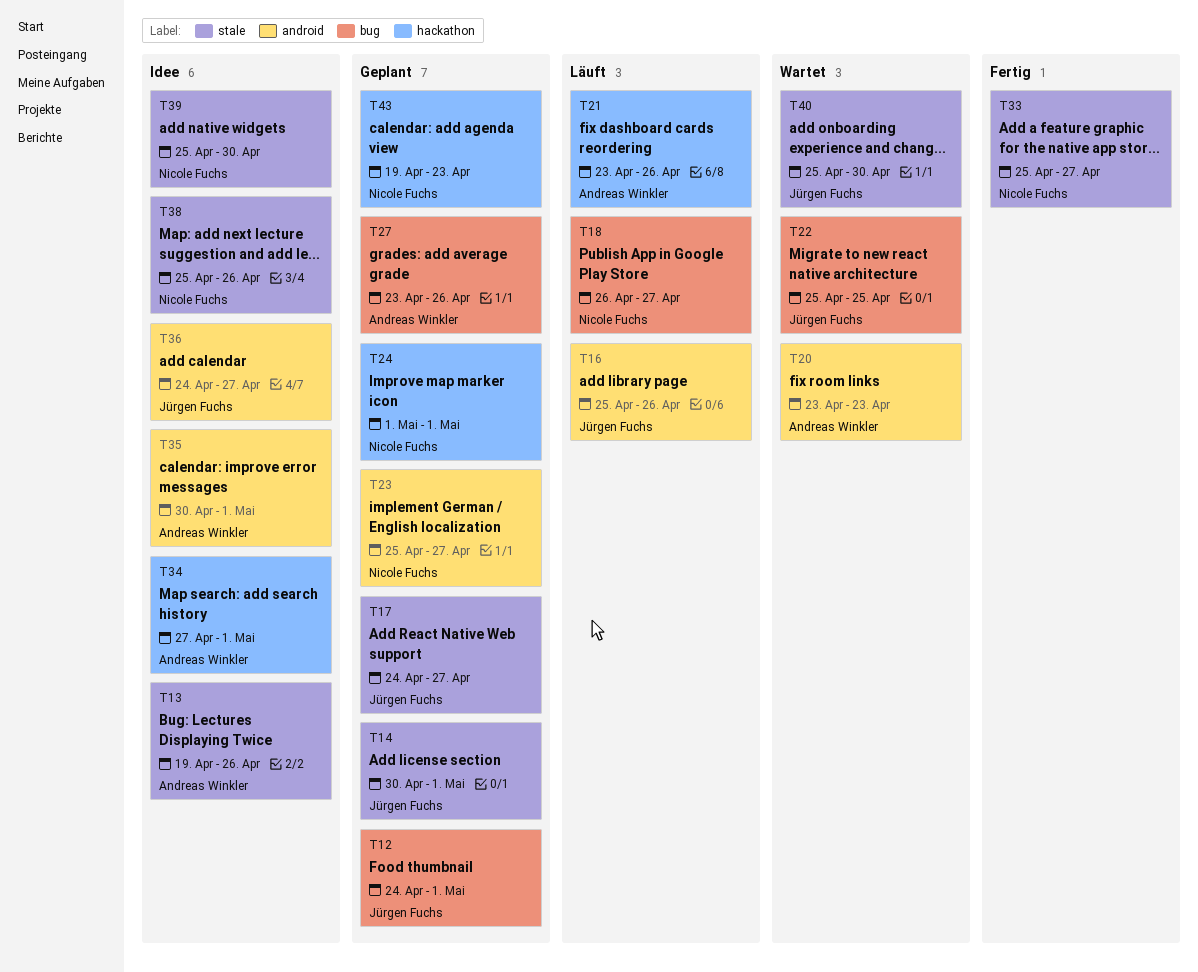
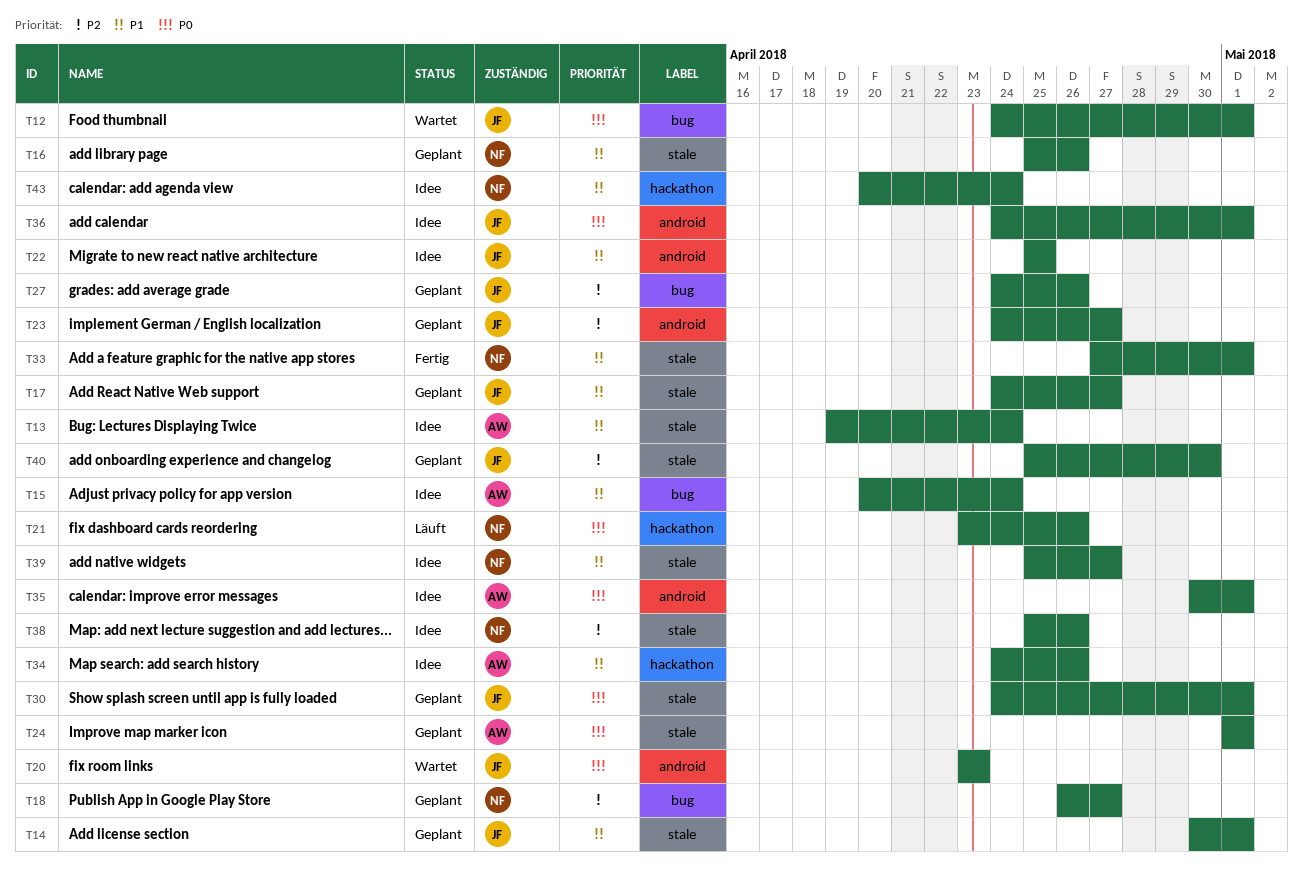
T12, status: Geplant -> Wartet
T13, due: Apr 26 -> Apr 24
T15: none -> present
T16, status: Läuft -> Geplant
T16, owner: Jürgen Fuchs -> Nicole Fuchs
T16, label: android -> stale
T18, status: Läuft -> Geplant
T20, owner: Andreas Winkler -> Jürgen Fuchs
T21, owner: Andreas Winkler -> Nicole Fuchs
T22, status: Wartet -> Idee
T22, label: bug -> android
T23, owner: Nicole Fuchs -> Jürgen Fuchs
T23, start: Apr 25 -> Apr 24
T24, owner: Nicole Fuchs -> Andreas Winkler
T24, label: hackathon -> stale
T27, owner: Andreas Winkler -> Jürgen Fuchs
T27, start: Apr 23 -> Apr 24
T30: none -> present
T33, start: Apr 25 -> Apr 27
T33, due: Apr 27 -> May 1
T34, start: Apr 27 -> Apr 24
T34, due: May 1 -> Apr 26
T36, due: Apr 27 -> May 1
T39, due: Apr 30 -> Apr 27
T40, status: Wartet -> Geplant
T43, status: Geplant -> Idee
T43, start: Apr 19 -> Apr 20
T43, due: Apr 23 -> Apr 24

